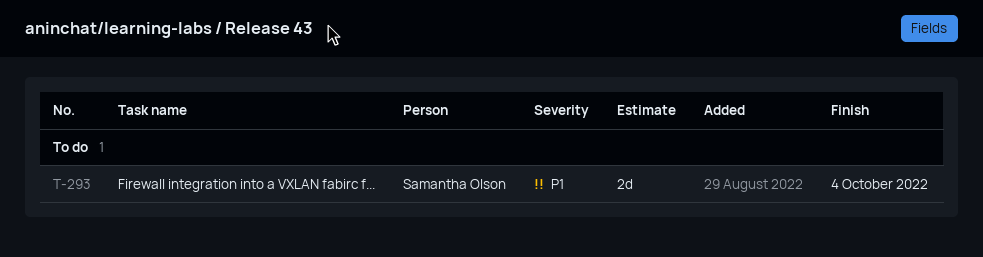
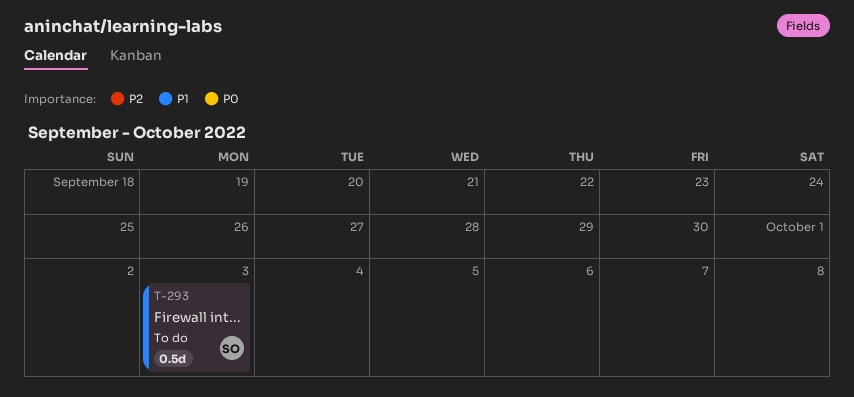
T-293, estimate: 2d -> 0.5d
T-293, due: Oct 4 -> Oct 3

